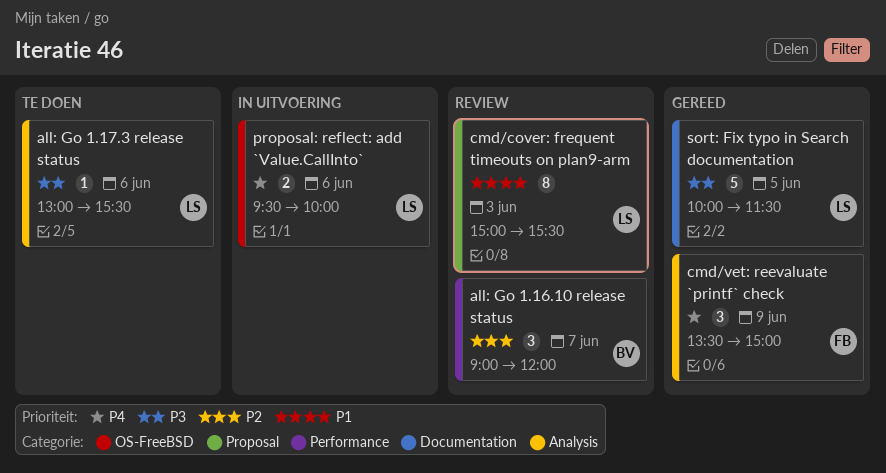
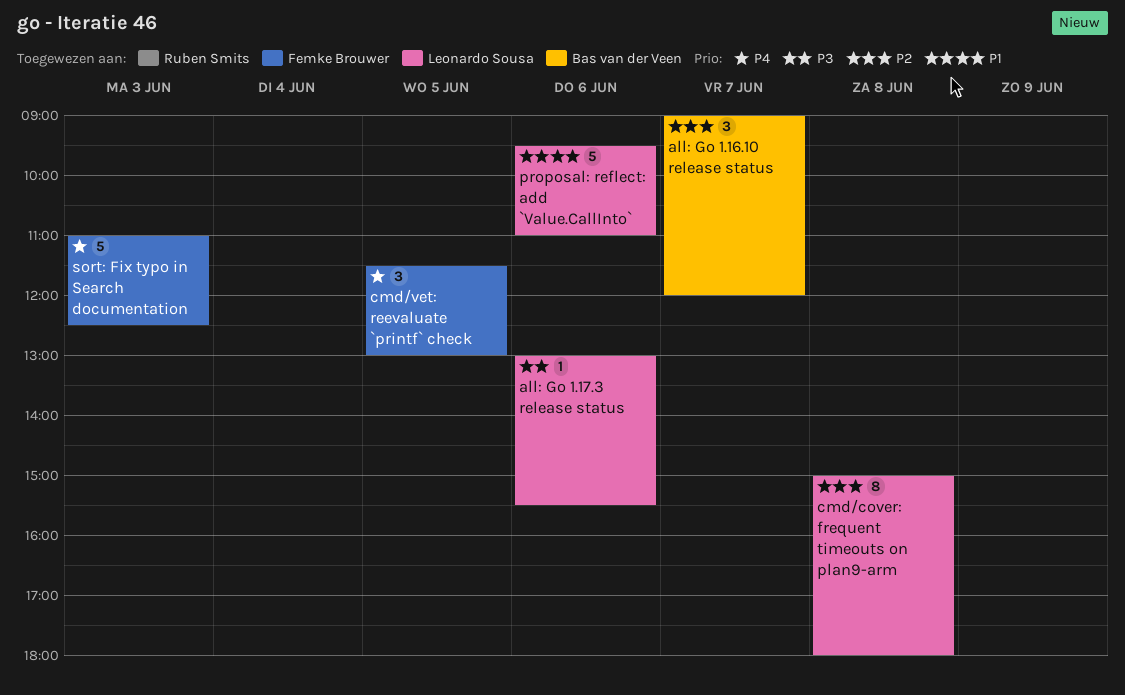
cmd/cover: frequent timeouts on plan9-arm, priority: P1 -> P2
cmd/cover: frequent timeouts on plan9-arm, day: Jun 3 -> Jun 8
cmd/cover: frequent timeouts on plan9-arm, ends: 15:30 -> 18:00
cmd/vet: reevaluate `printf` check, day: Jun 9 -> Jun 5
cmd/vet: reevaluate `printf` check, begins: 13:30 -> 11:30
cmd/vet: reevaluate `printf` check, ends: 15:00 -> 13:00
proposal: reflect: add `Value.CallInto`, priority: P4 -> P1
proposal: reflect: add `Value.CallInto`, estimate: 2 -> 5
proposal: reflect: add `Value.CallInto`, ends: 10:00 -> 11:00
sort: Fix typo in Search documentation, owner: Leonardo Sousa -> Femke Brouwer
sort: Fix typo in Search documentation, priority: P3 -> P4
sort: Fix typo in Search documentation, day: Jun 5 -> Jun 3
sort: Fix typo in Search documentation, begins: 10:00 -> 11:00
sort: Fix typo in Search documentation, ends: 11:30 -> 12:30

